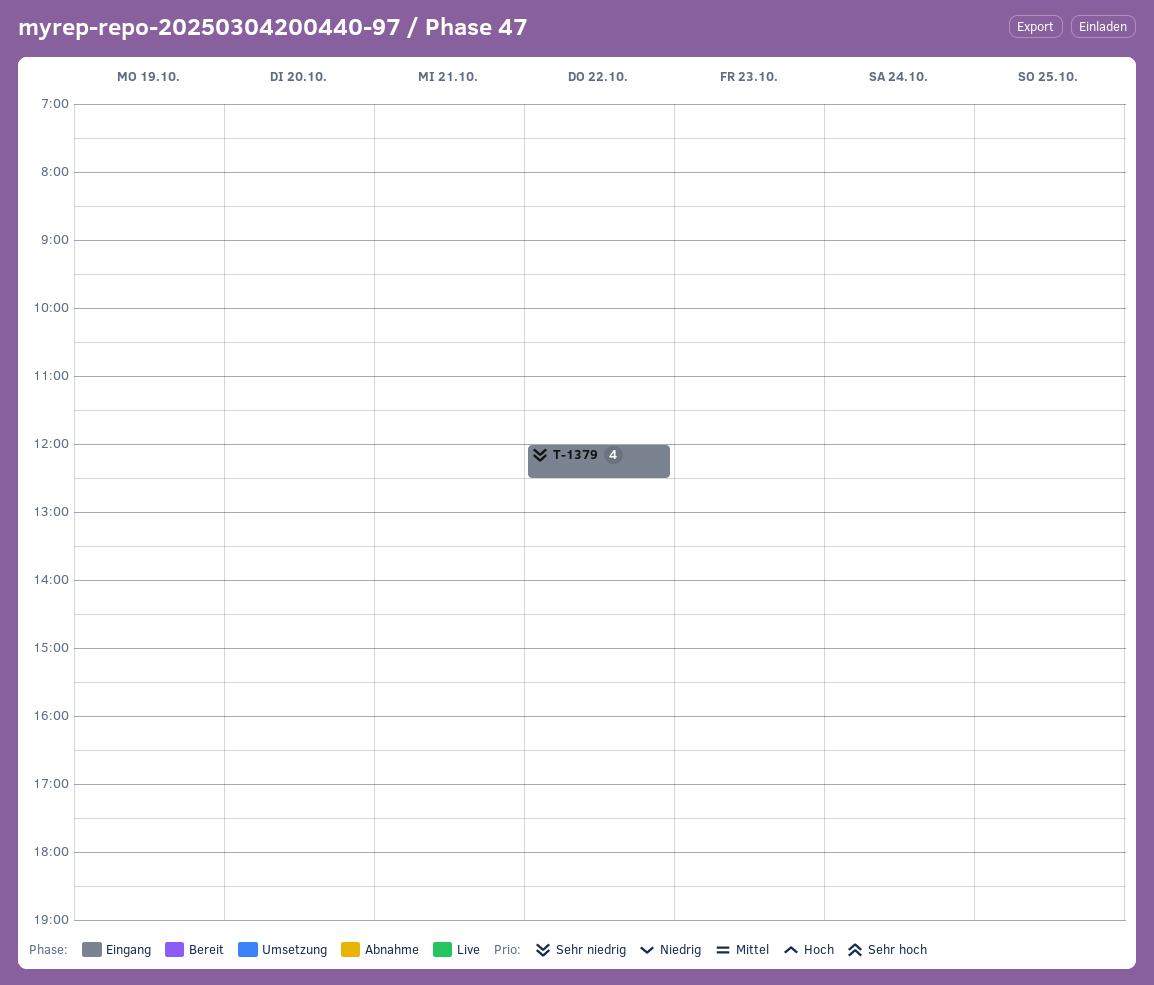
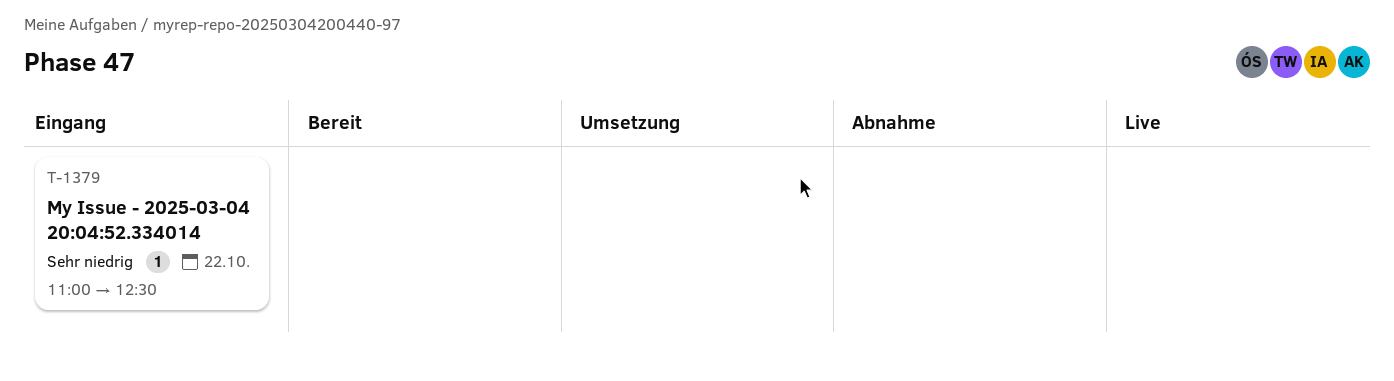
T-1379, estimate: 4 -> 1
T-1379, begins: 12:00 -> 11:00

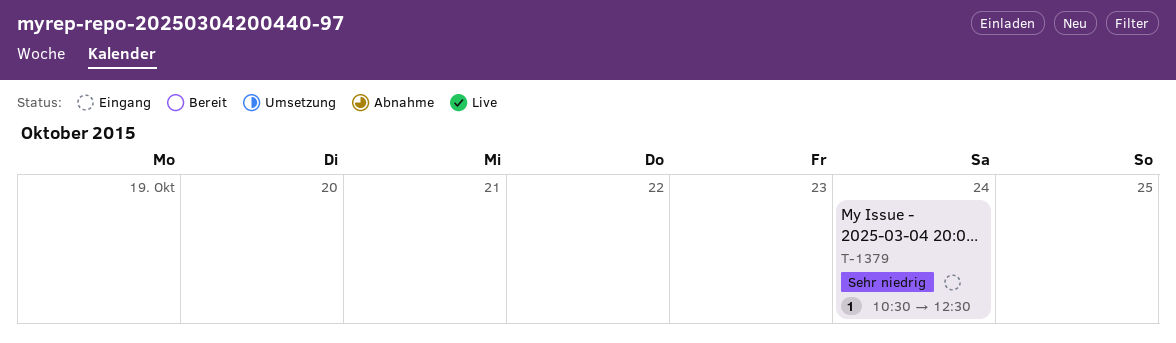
T-1379, day: Oct 22 -> Oct 24
T-1379, begins: 11:00 -> 10:30

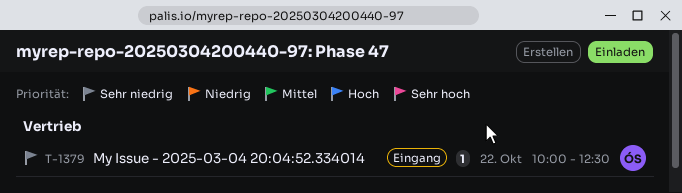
T-1379, day: Oct 24 -> Oct 22
T-1379, begins: 10:30 -> 10:00

